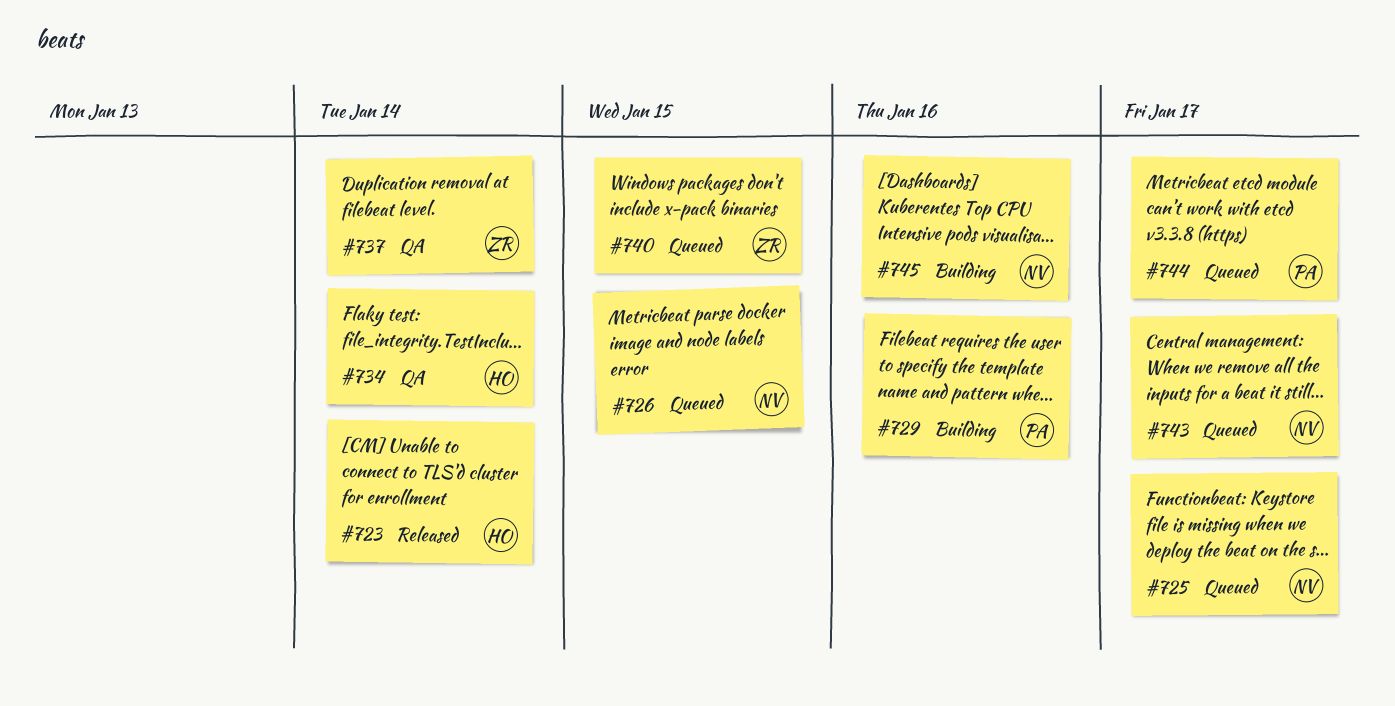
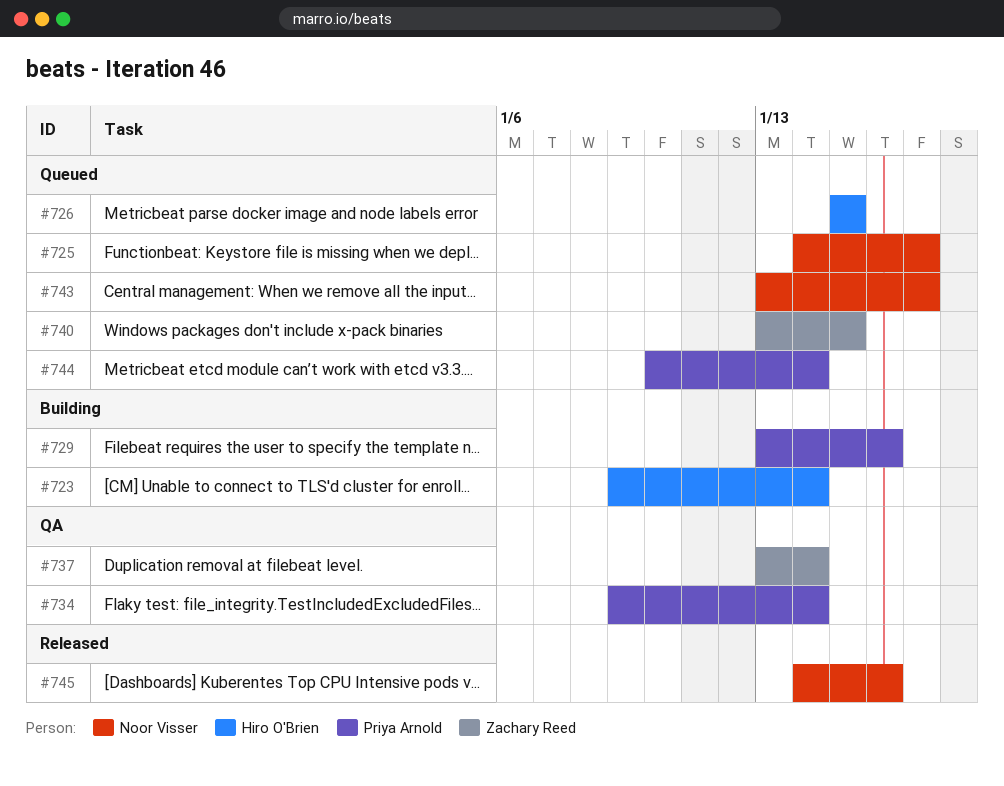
#723, status: Released -> Building
#726, owner: Noor Visser -> Hiro O'Brien
#734, owner: Hiro O'Brien -> Priya Arnold
#744, due: Jan 17 -> Jan 14
#745, status: Building -> Released

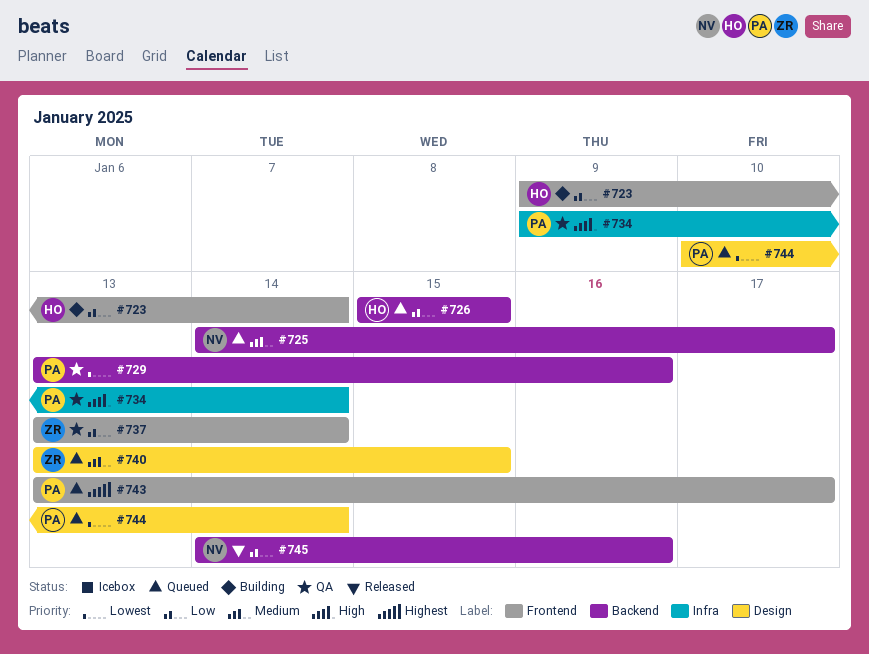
#729, status: Building -> QA
#743, owner: Noor Visser -> Priya Arnold

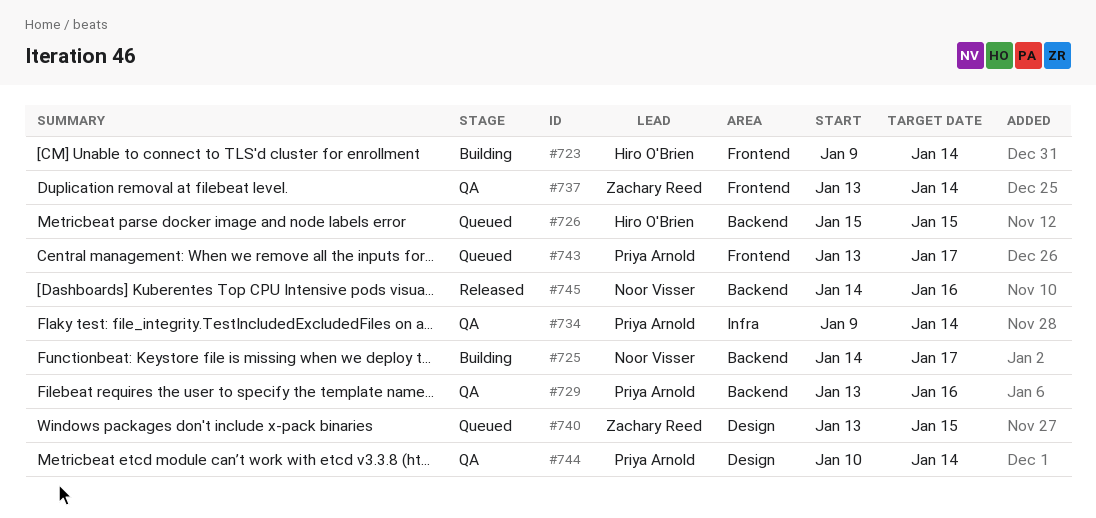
#725, status: Queued -> Building
#744, status: Queued -> QA

